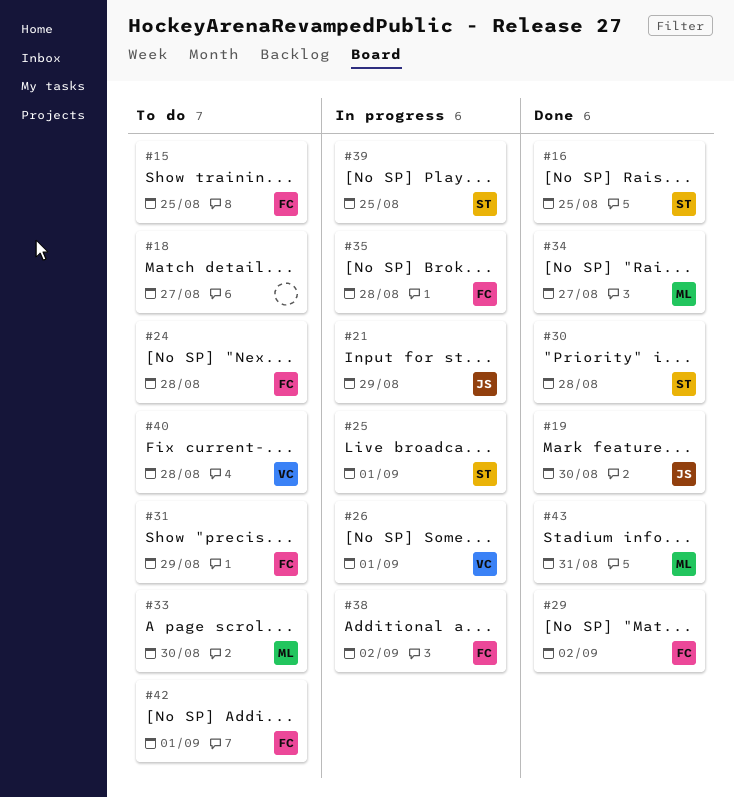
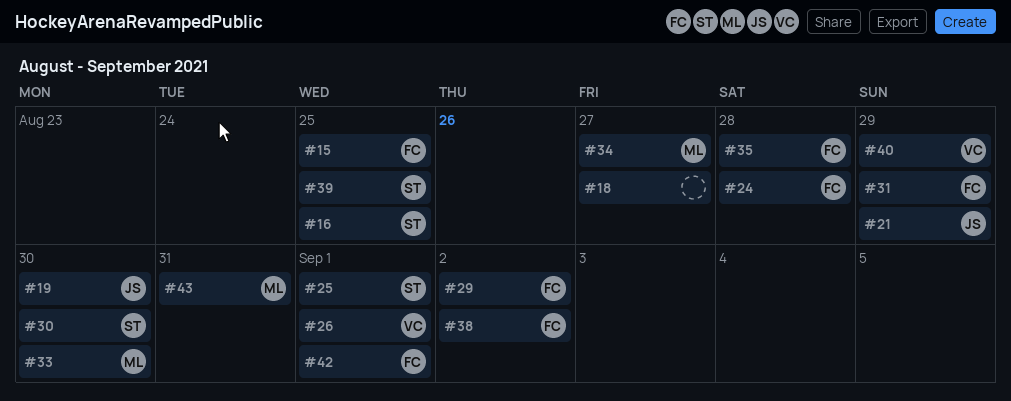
#30, due: Aug 28 -> Aug 30
#40, due: Aug 28 -> Aug 29

